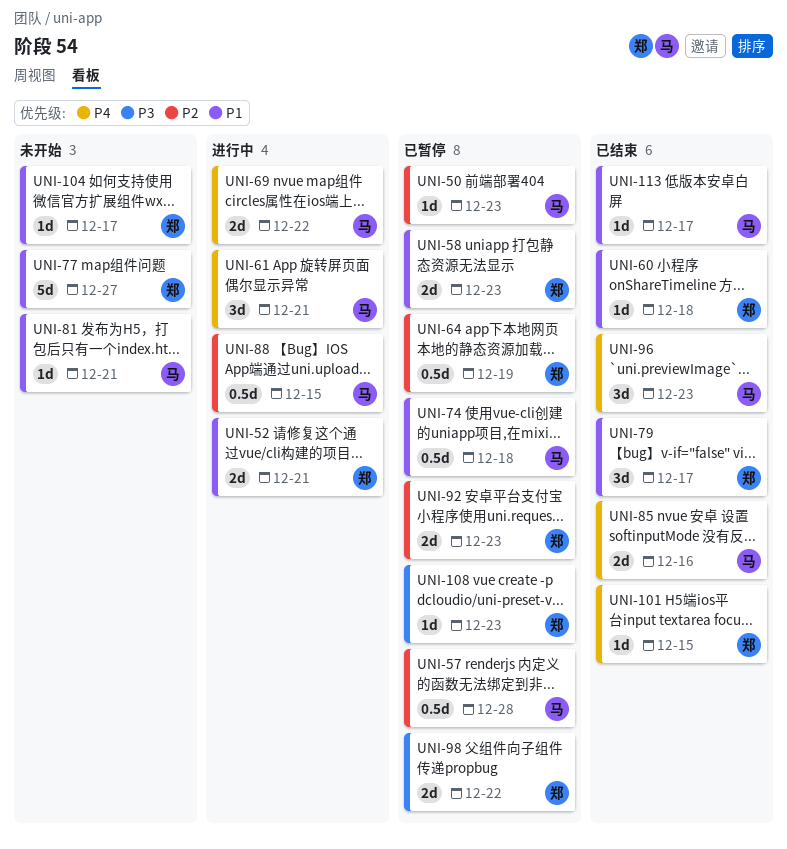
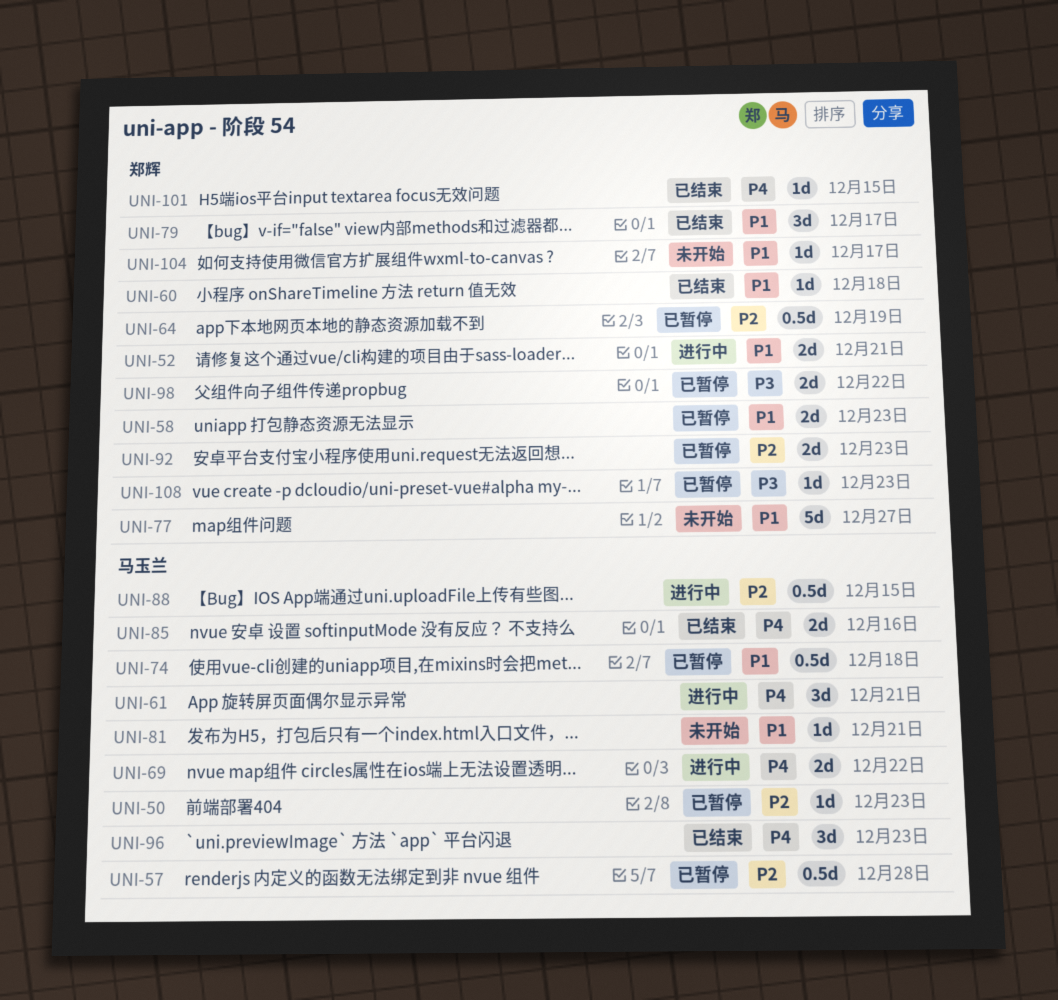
UNI-113: present -> none

